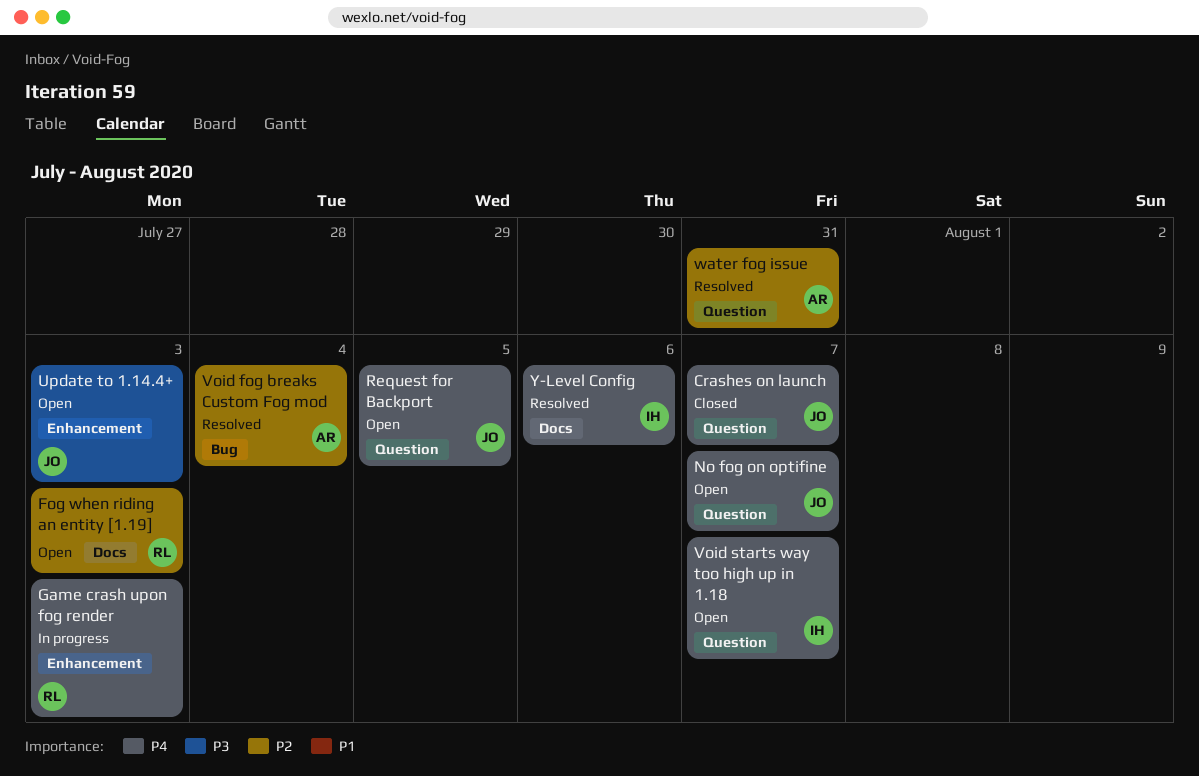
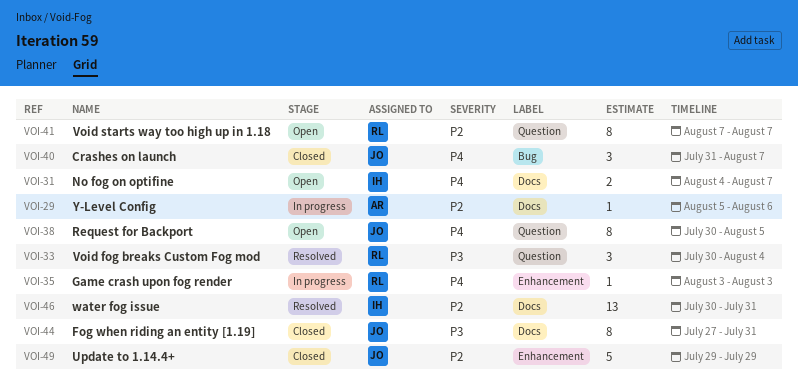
Crashes on launch, label: Question -> Bug
Fog when riding an entity [1.19], status: Open -> Closed
Fog when riding an entity [1.19], owner: RL -> JO
Fog when riding an entity [1.19], priority: P2 -> P3
Fog when riding an entity [1.19], due: Aug 3 -> Jul 31
No fog on optifine, owner: JO -> IH
No fog on optifine, label: Question -> Docs
Update to 1.14.4+, status: Open -> Closed
Update to 1.14.4+, priority: P3 -> P2
Update to 1.14.4+, due: Aug 3 -> Jul 29
Void fog breaks Custom Fog mod, owner: AR -> RL
Void fog breaks Custom Fog mod, priority: P2 -> P3
Void fog breaks Custom Fog mod, label: Bug -> Question
Void starts way too high up in 1.18, owner: IH -> RL
Void starts way too high up in 1.18, priority: P4 -> P2
water fog issue, owner: AR -> IH
water fog issue, label: Question -> Docs
Y-Level Config, status: Resolved -> In progress
Y-Level Config, owner: IH -> AR
Y-Level Config, priority: P4 -> P2

